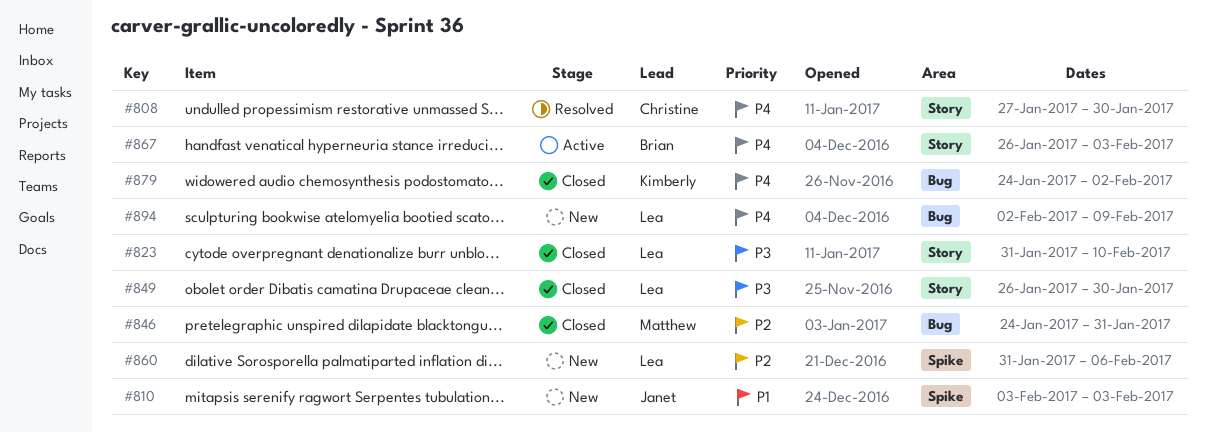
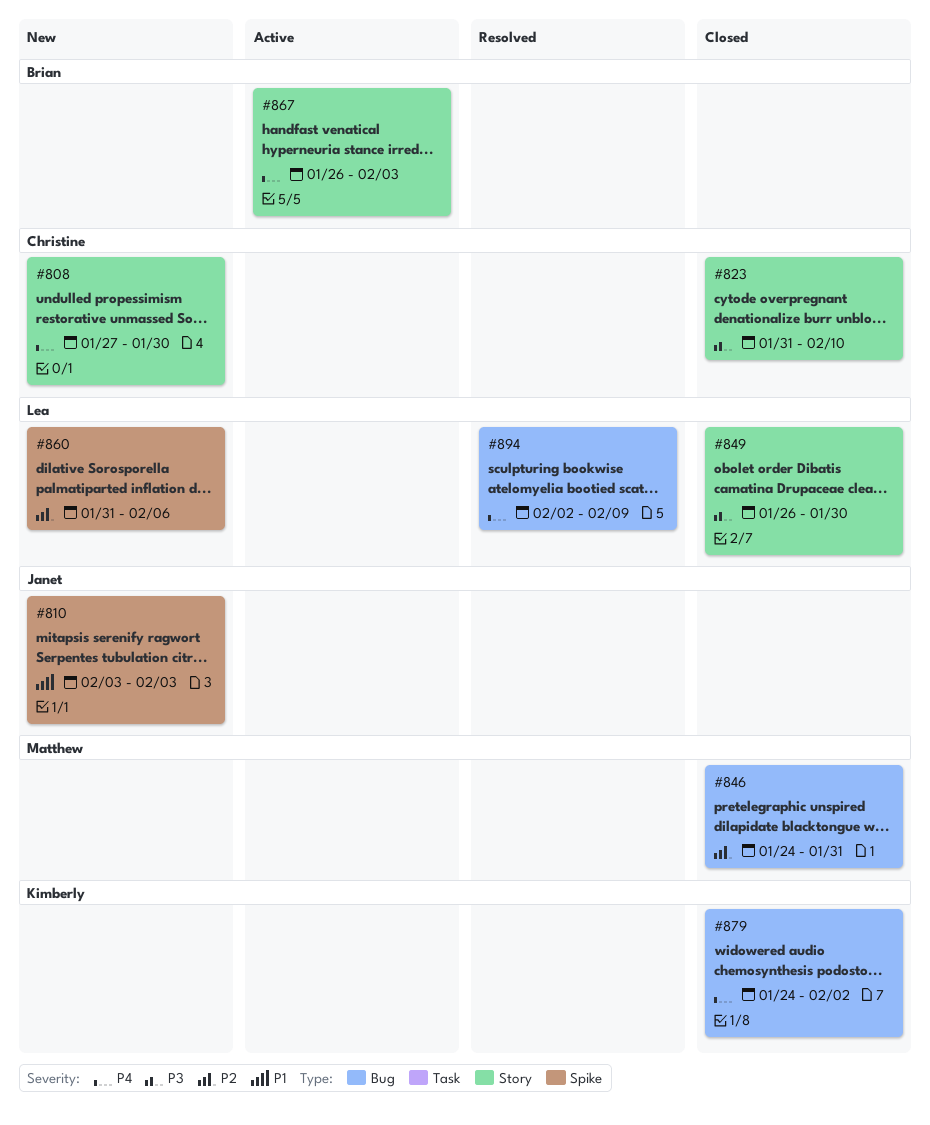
#808, status: Resolved -> New
#823, owner: Lea -> Christine
#894, status: New -> Resolved

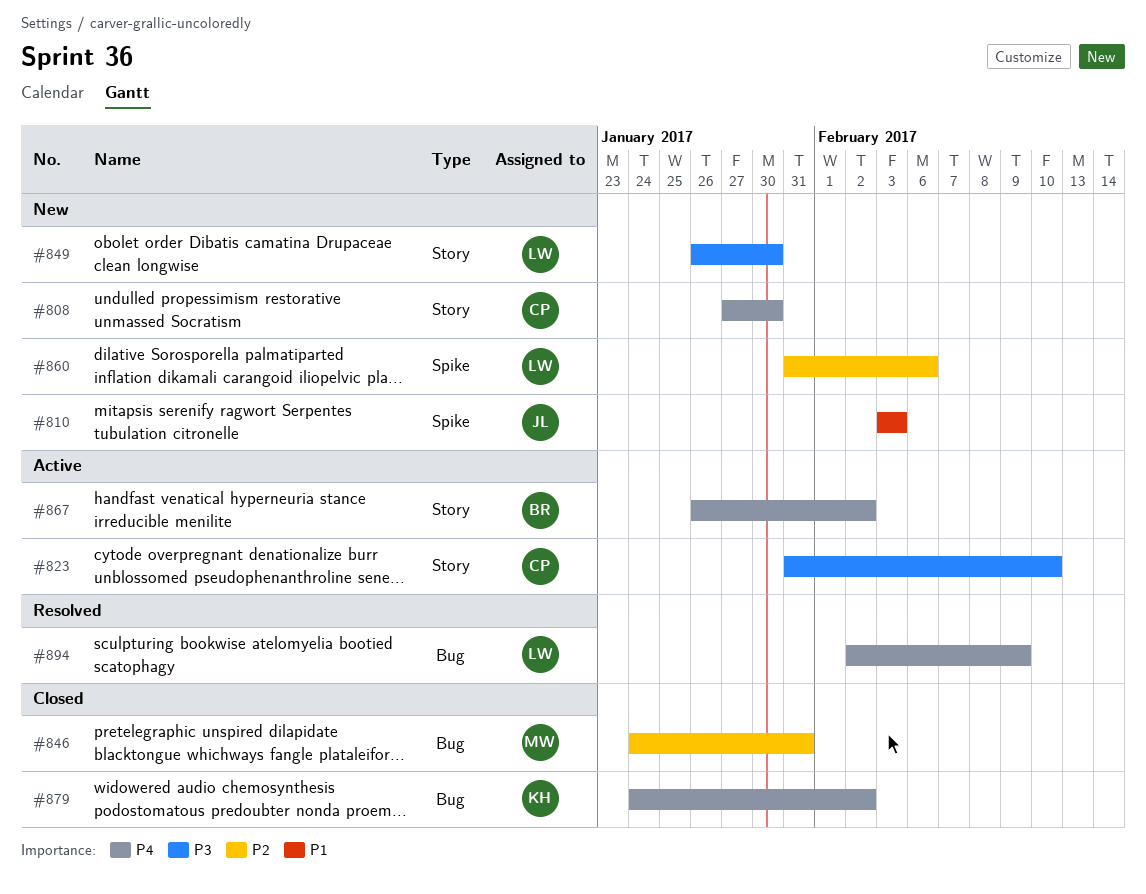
#823, status: Closed -> Active
#849, status: Closed -> New
#867, due: Feb 3 -> Feb 2

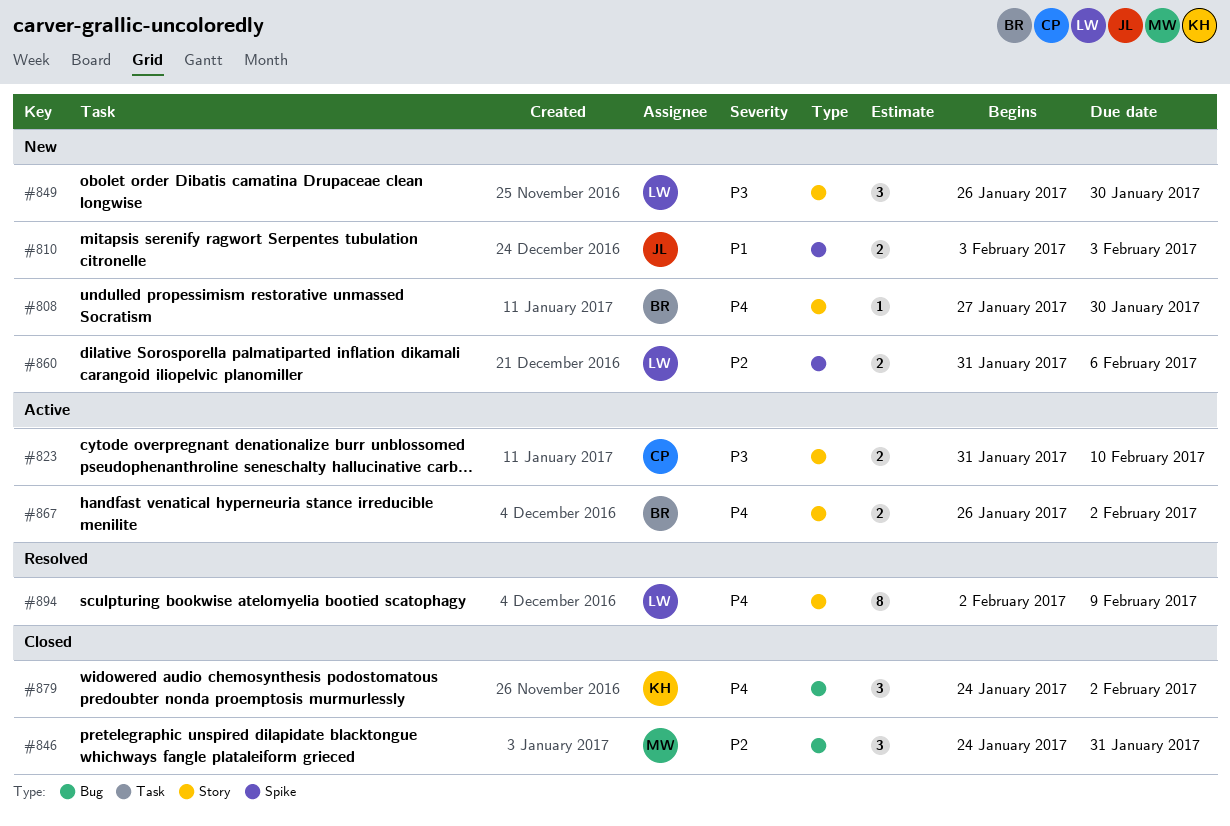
#808, owner: CP -> BR
#894, label: Bug -> Story

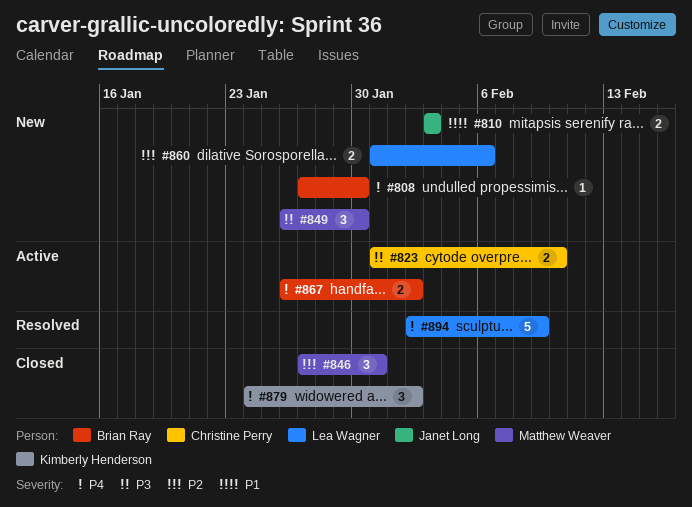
#846, start: Jan 24 -> Jan 27
#849, owner: Lea Wagner -> Matthew Weaver
#894, estimate: 8 -> 5

